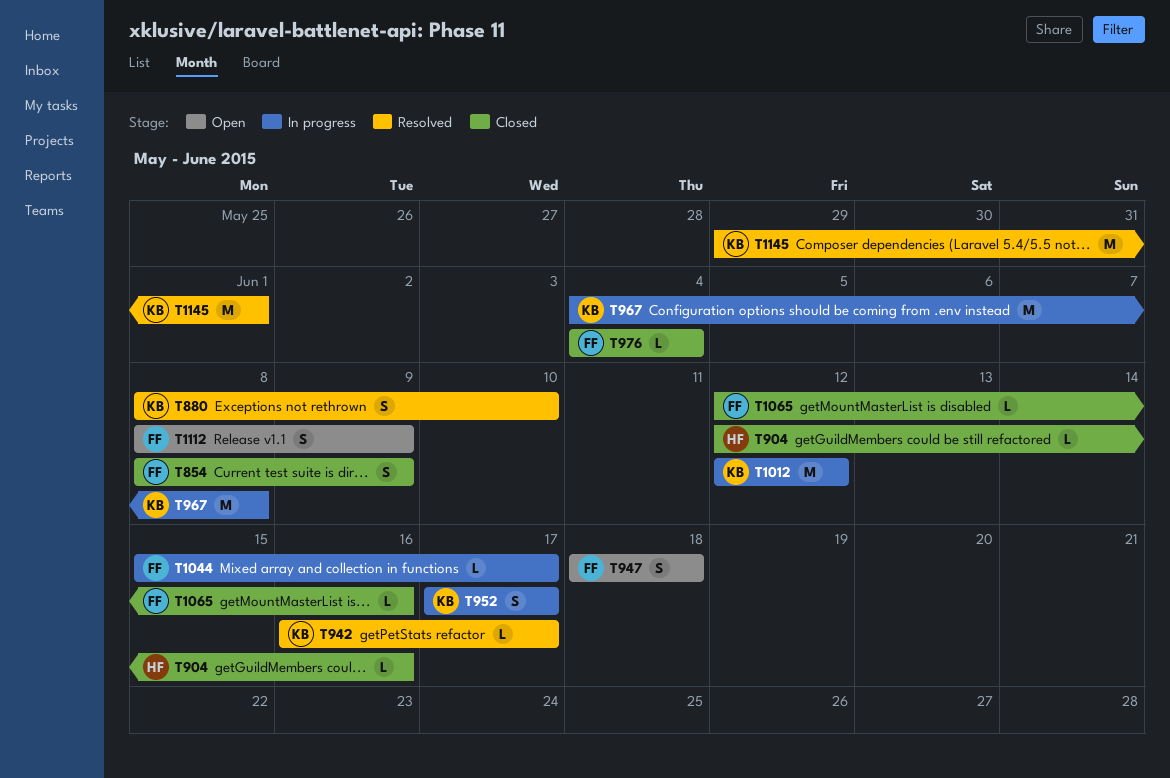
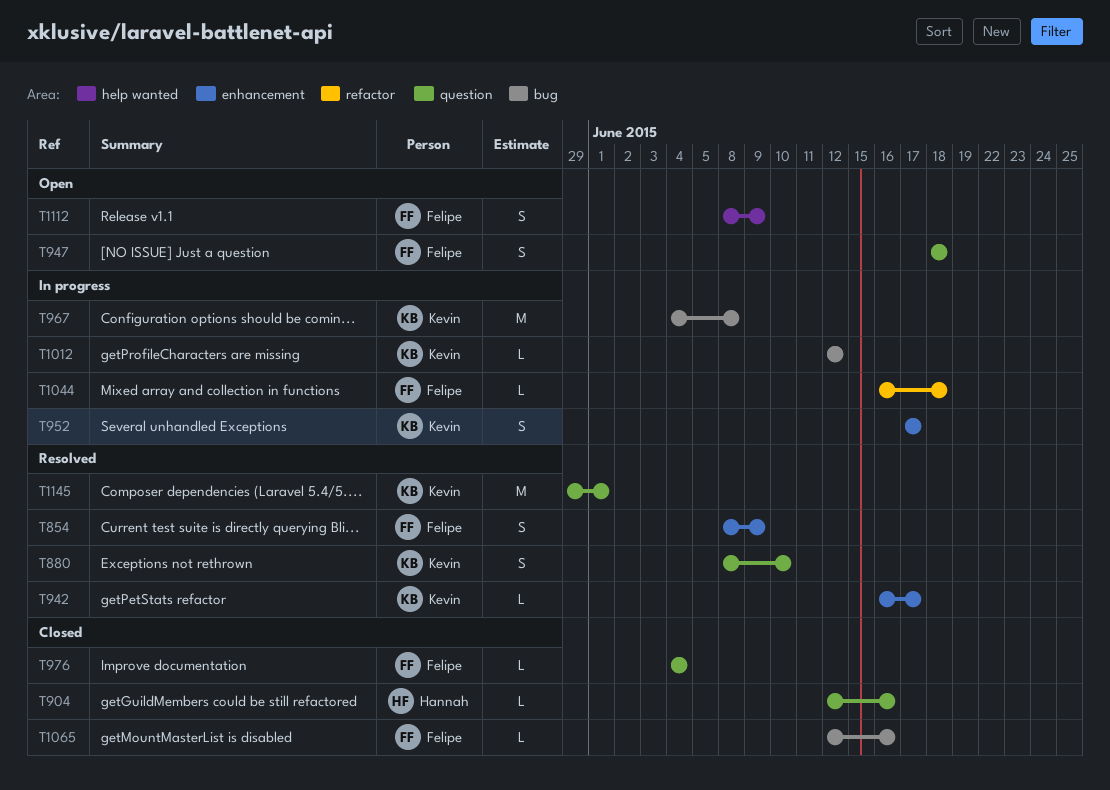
T854, status: Closed -> Resolved
T1012, estimate: M -> L
T1044, start: Jun 15 -> Jun 16
T1044, due: Jun 17 -> Jun 18

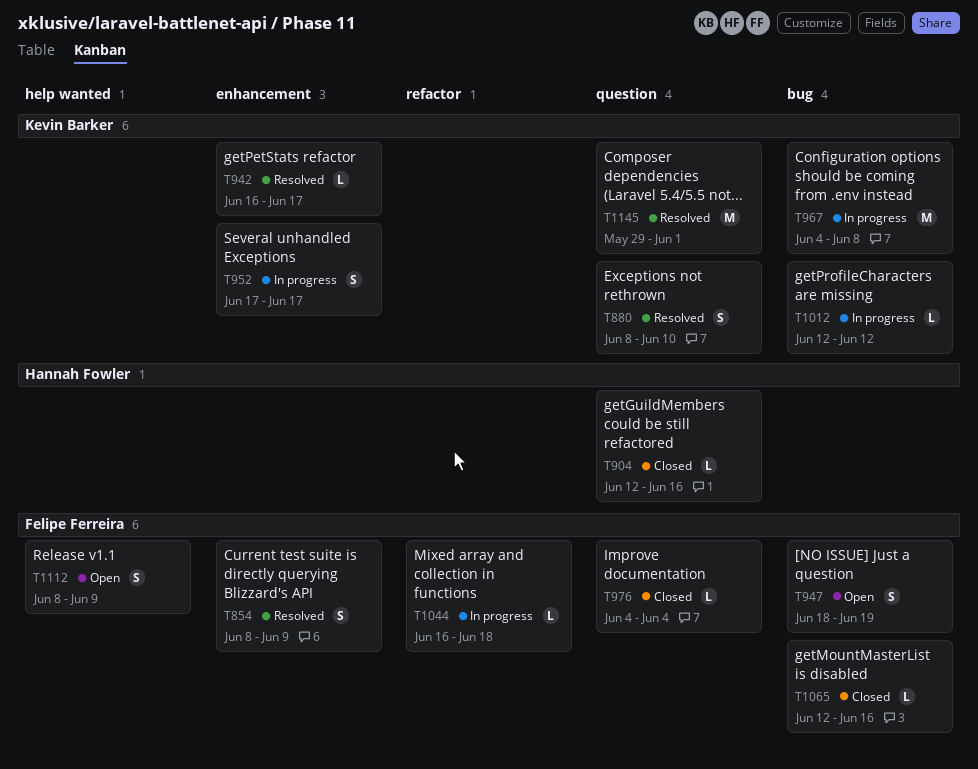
T947, label: question -> bug
T947, due: Jun 18 -> Jun 19

